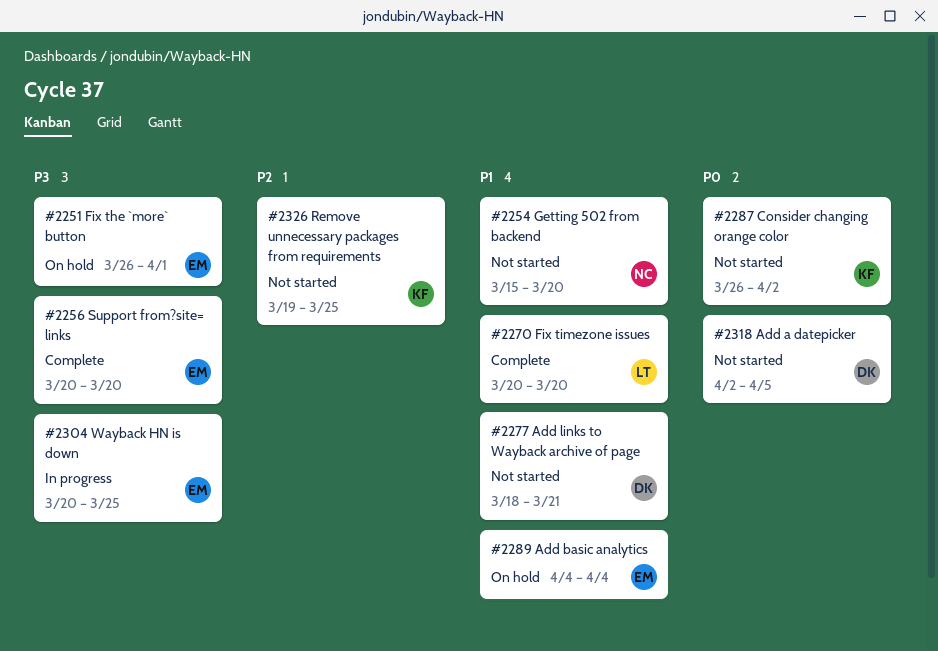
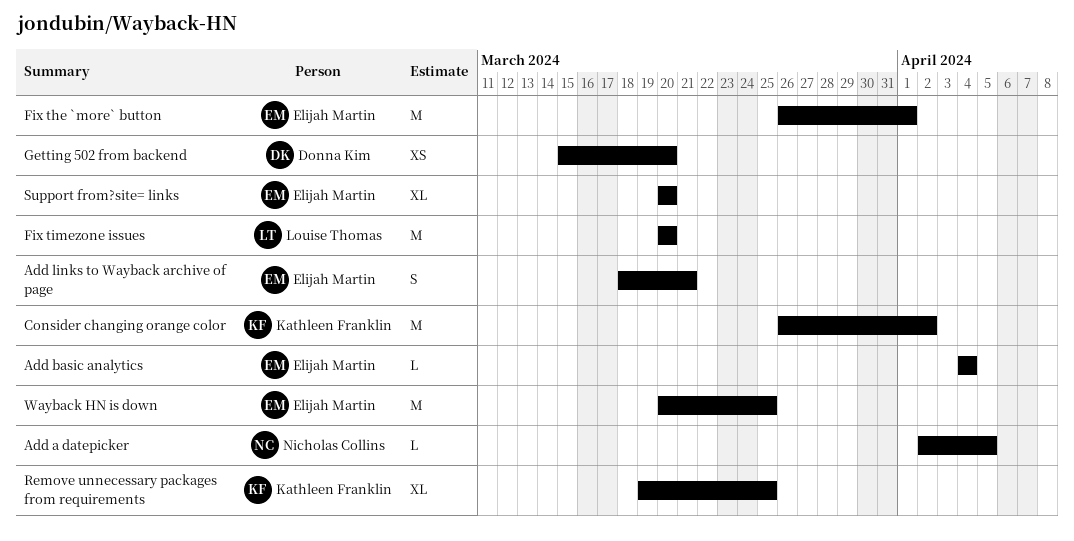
Add a datepicker, owner: Donna Kim -> Nicholas Collins
Add links to Wayback archive of page, owner: Donna Kim -> Elijah Martin
Getting 502 from backend, owner: Nicholas Collins -> Donna Kim

